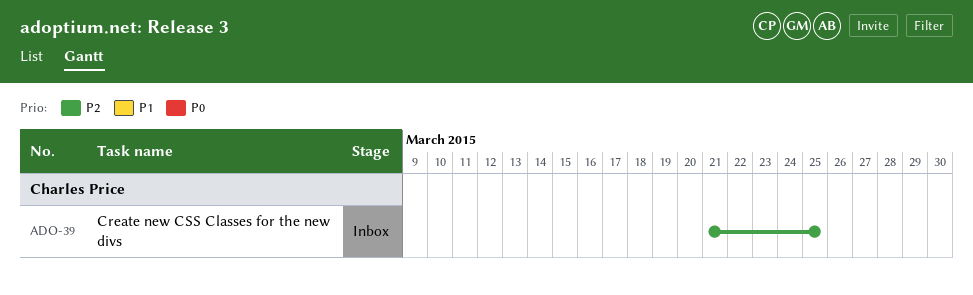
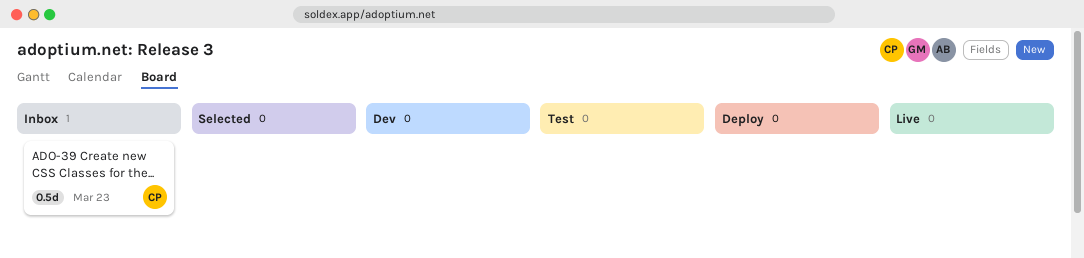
ADO-39, due: Mar 25 -> Mar 23

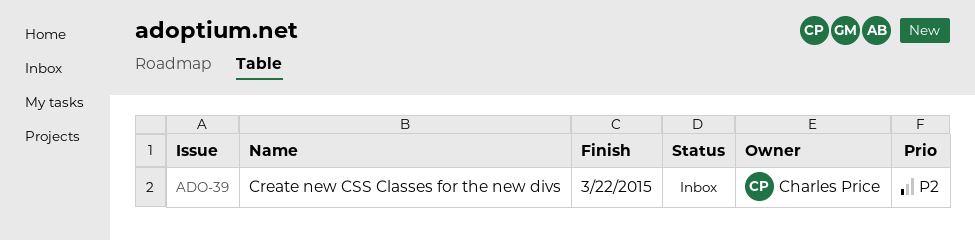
ADO-39, due: Mar 23 -> Mar 22

